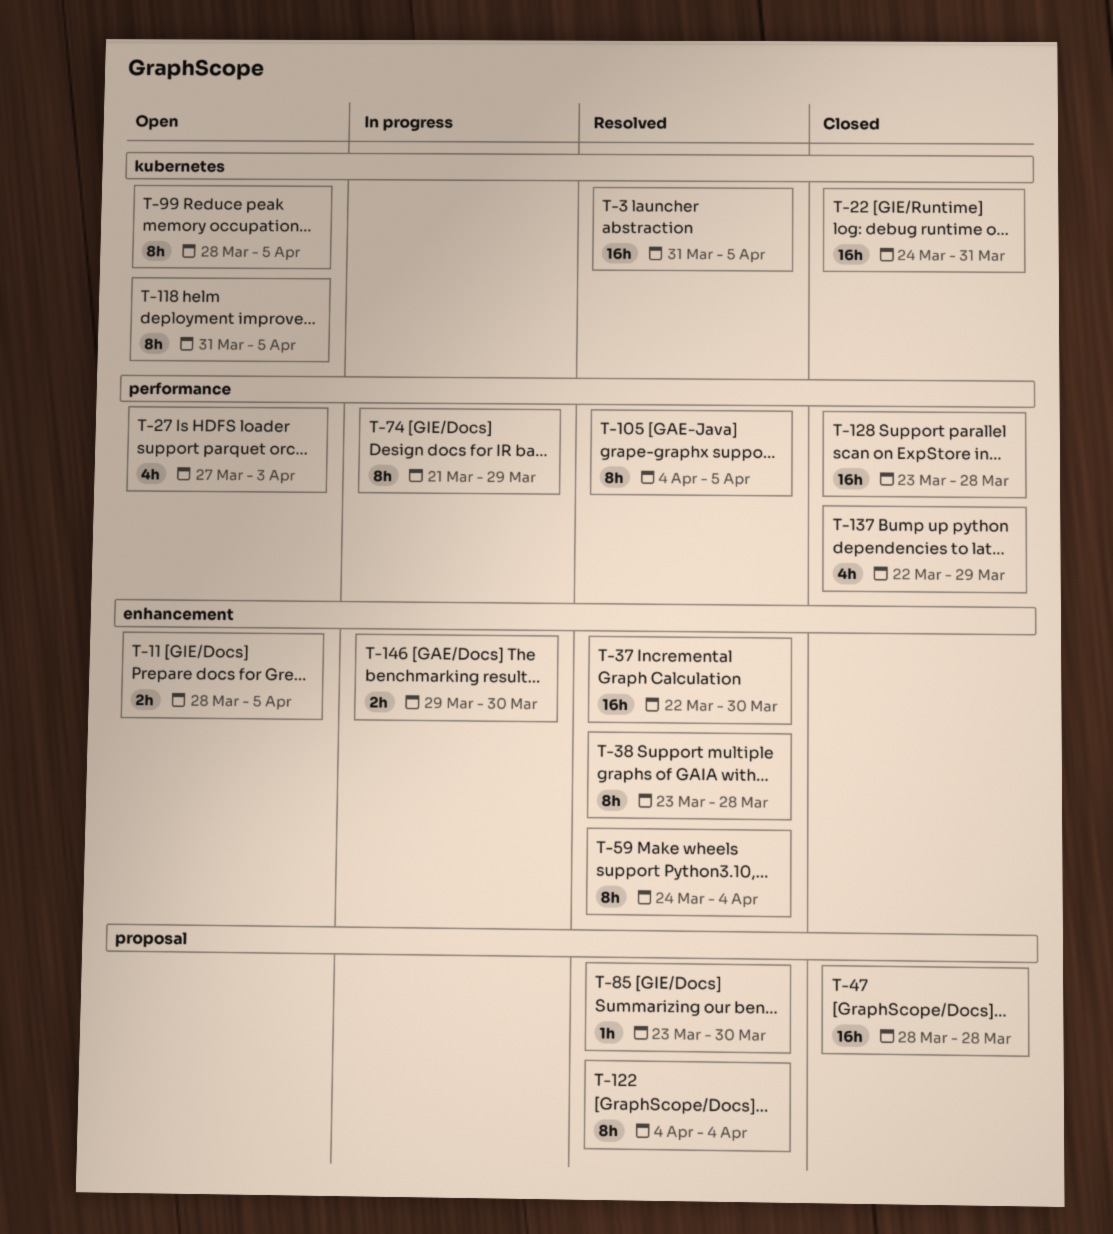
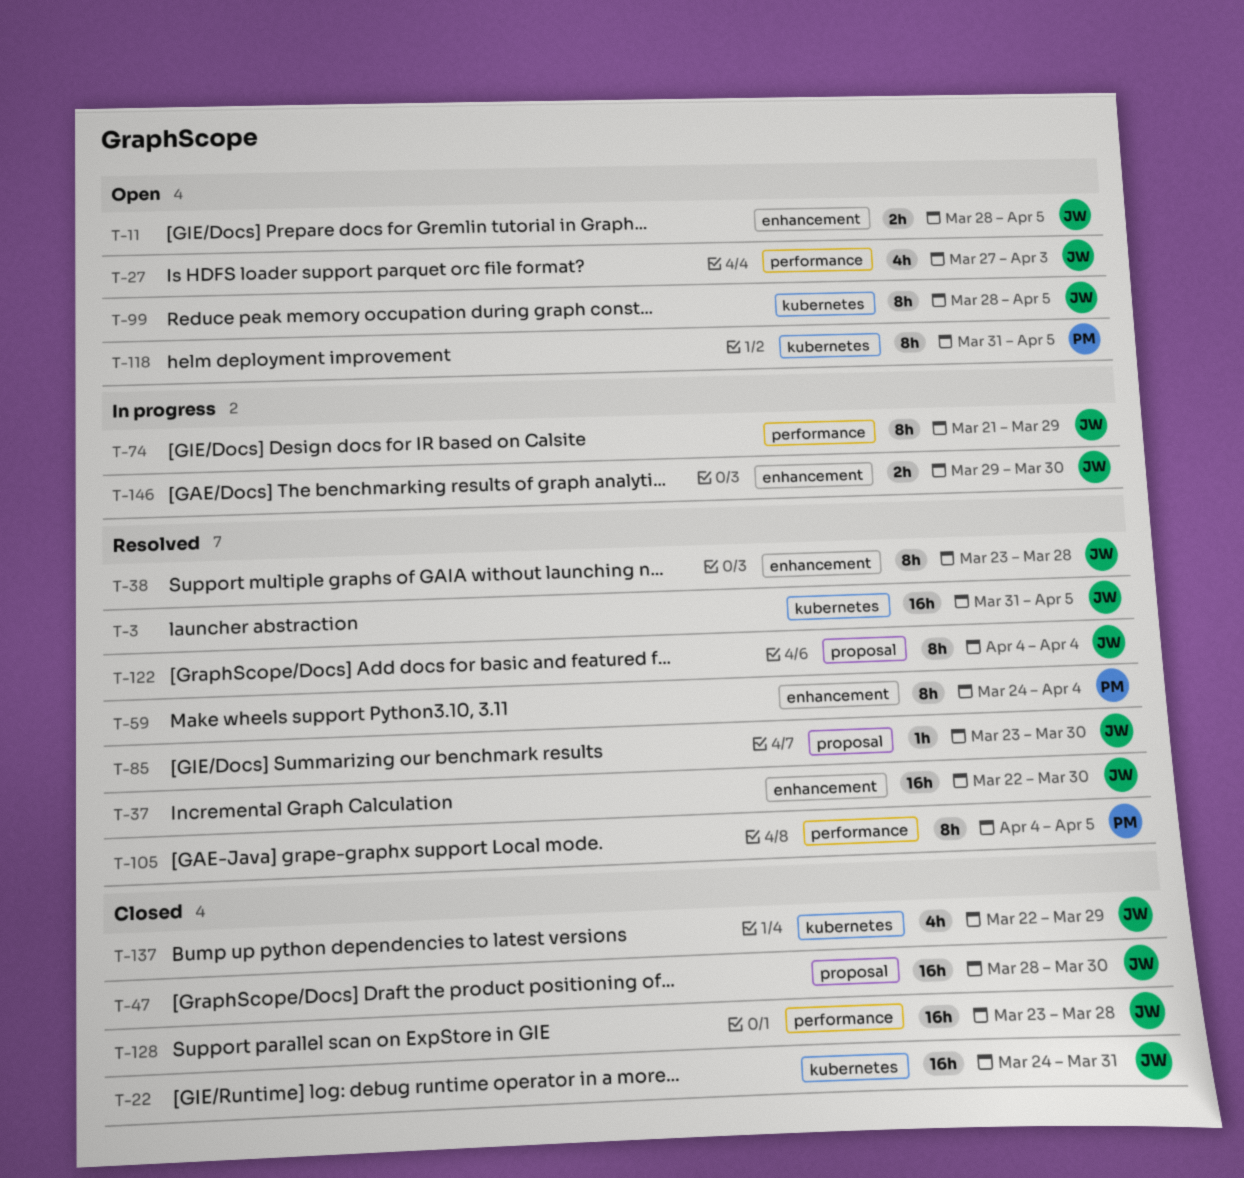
T-47, due: Mar 28 -> Mar 30
T-137, label: performance -> kubernetes

